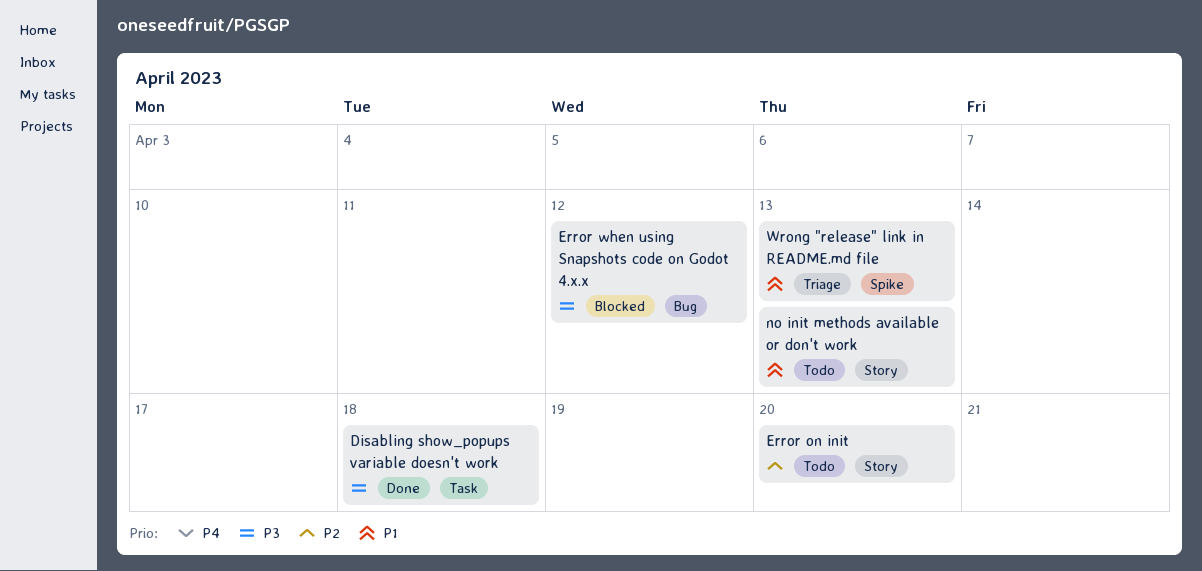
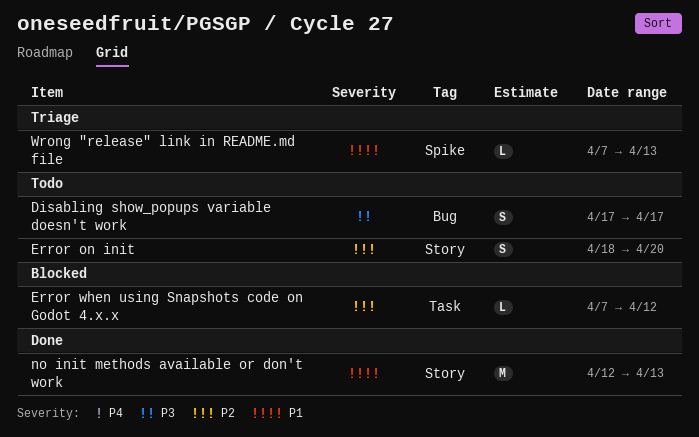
Disabling show_popups variable doesn't work, status: Done -> Todo
Disabling show_popups variable doesn't work, label: Task -> Bug
Disabling show_popups variable doesn't work, due: Apr 18 -> Apr 17
Error when using Snapshots code on Godot 4.x.x, priority: P3 -> P2
Error when using Snapshots code on Godot 4.x.x, label: Bug -> Task
no init methods available or don't work, status: Todo -> Done

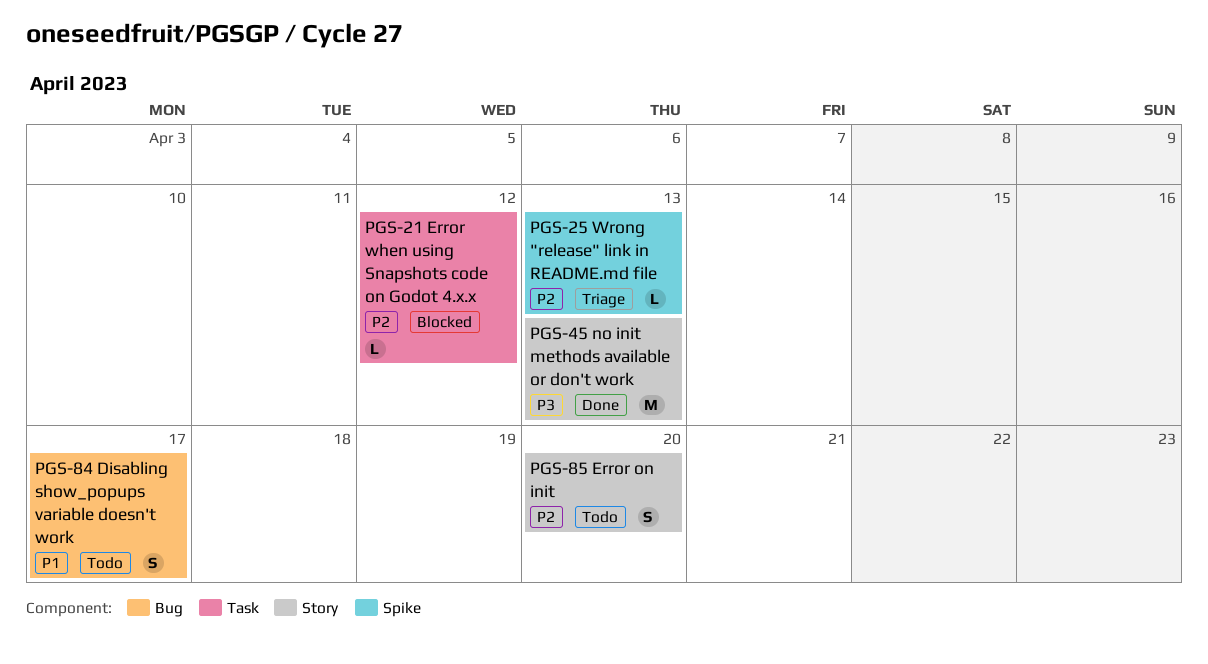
Disabling show_popups variable doesn't work, priority: P3 -> P1
no init methods available or don't work, priority: P1 -> P3
Wrong "release" link in README.md file, priority: P1 -> P2

